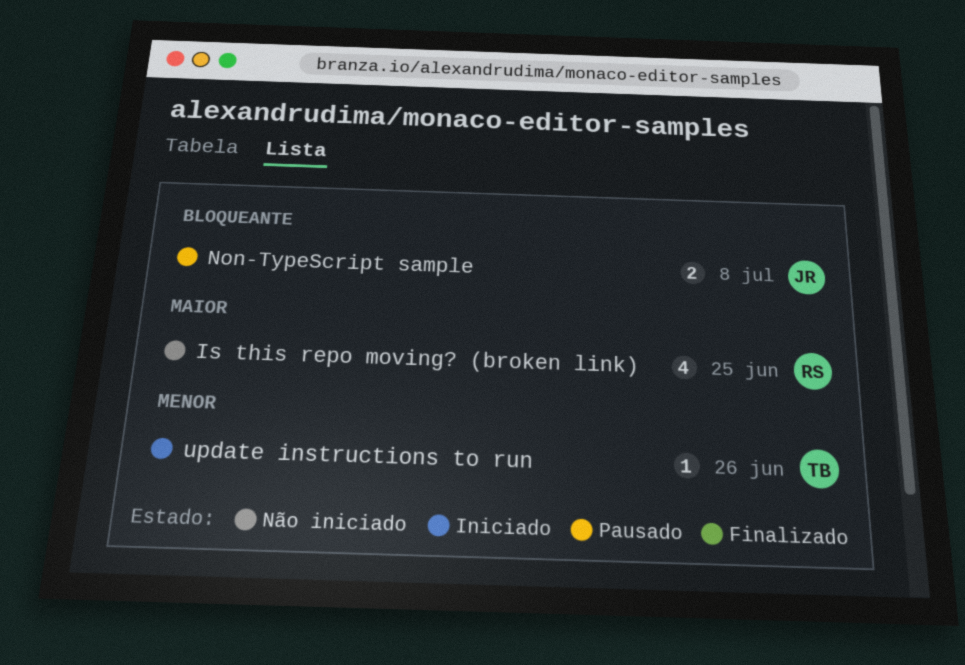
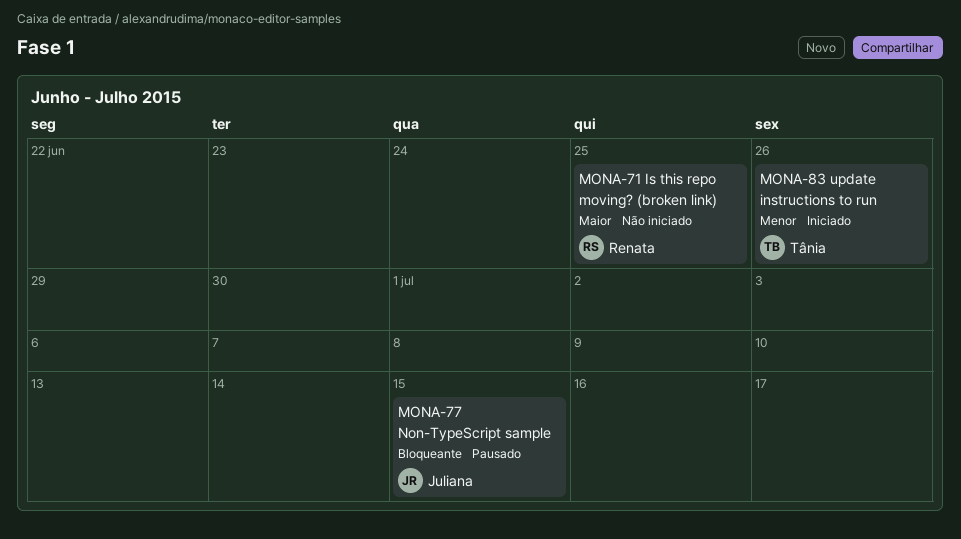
Non-TypeScript sample, due: Jul 8 -> Jul 15

